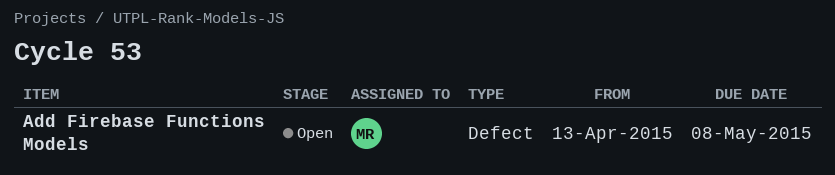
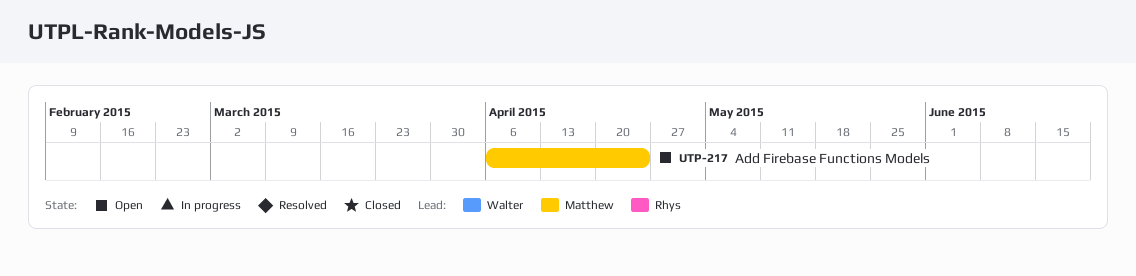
Add Firebase Functions Models, start: Apr 13 -> Apr 6
Add Firebase Functions Models, due: May 8 -> Apr 24

